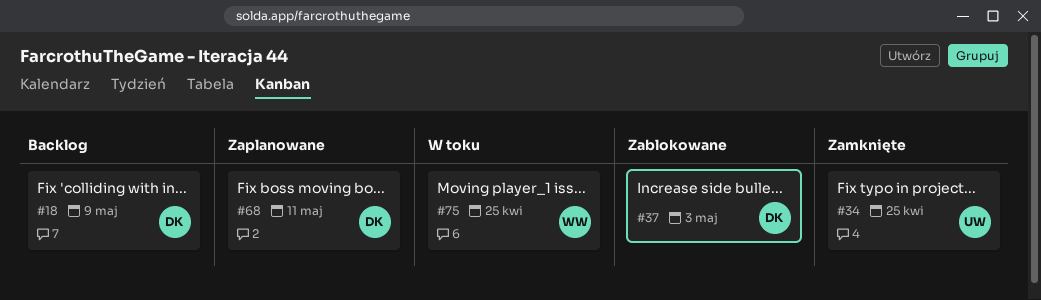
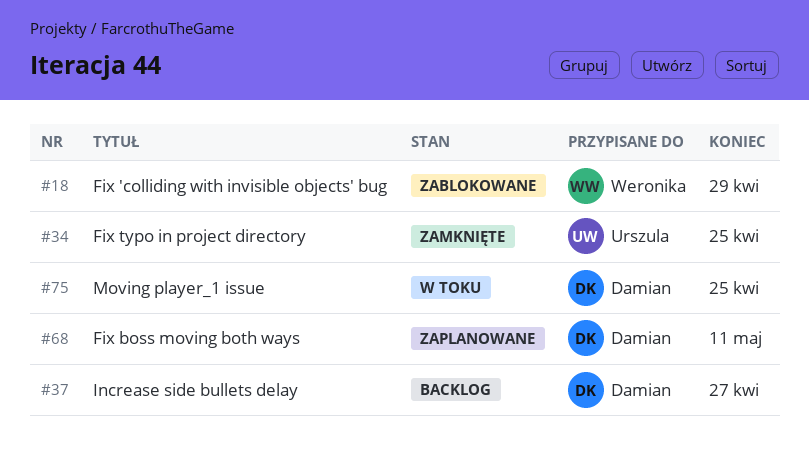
#18, status: Backlog -> Zablokowane
#18, owner: Damian -> Weronika
#18, due: May 9 -> Apr 29
#37, status: Zablokowane -> Backlog
#37, due: May 3 -> Apr 27
#75, owner: Weronika -> Damian

